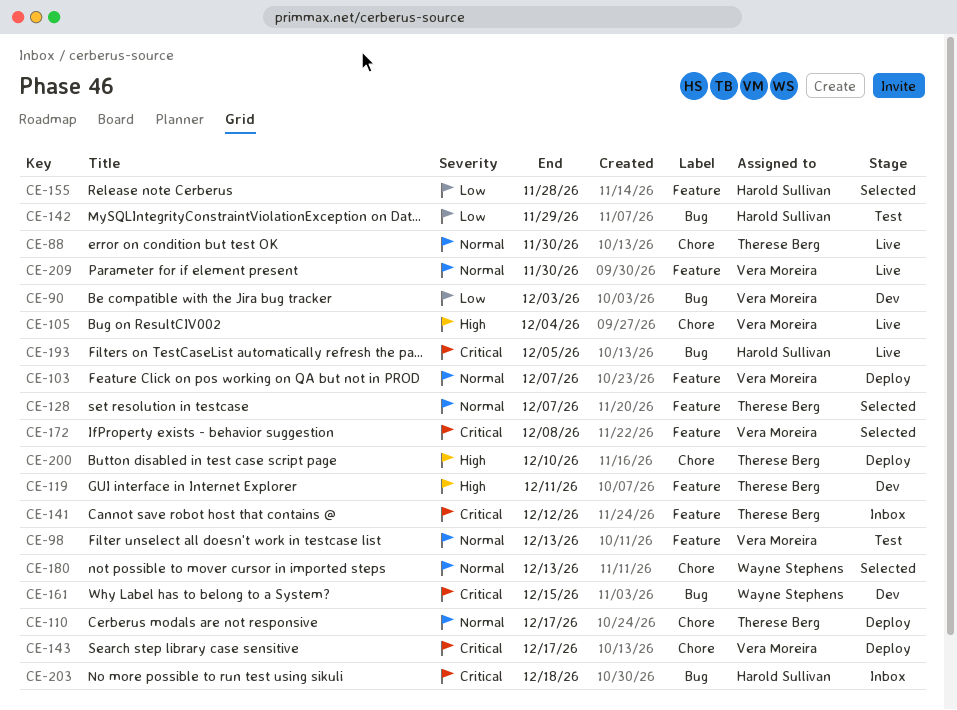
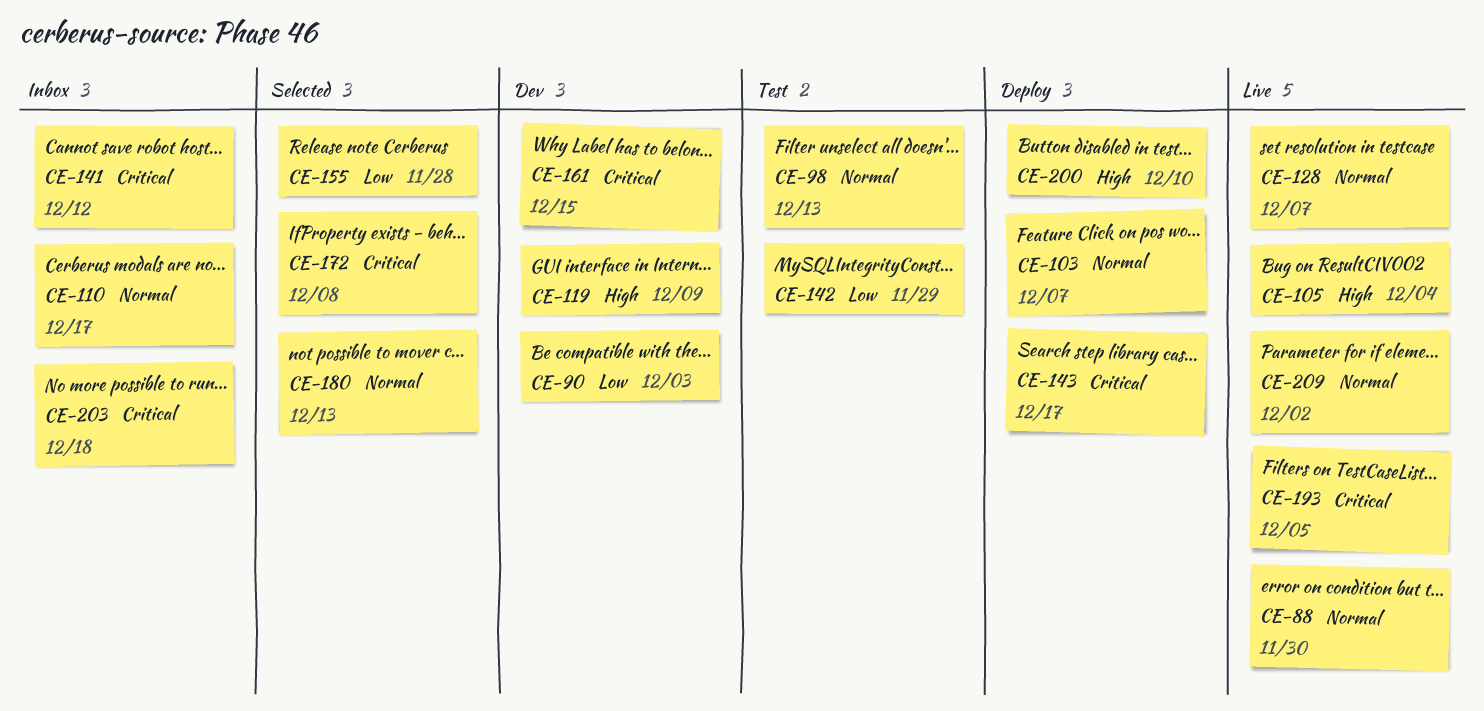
CE-110, status: Deploy -> Inbox
CE-119, due: Dec 11 -> Dec 9
CE-128, status: Selected -> Live
CE-209, due: Nov 30 -> Dec 2

